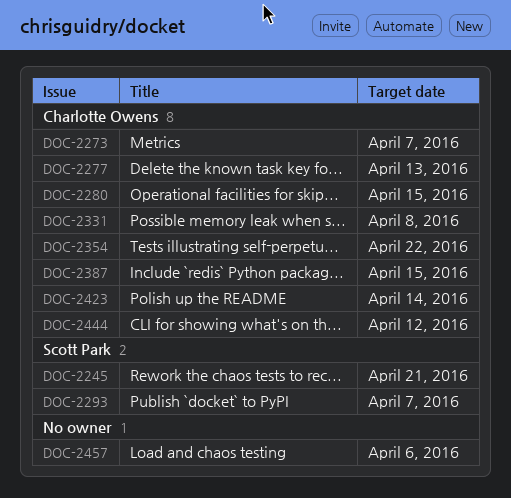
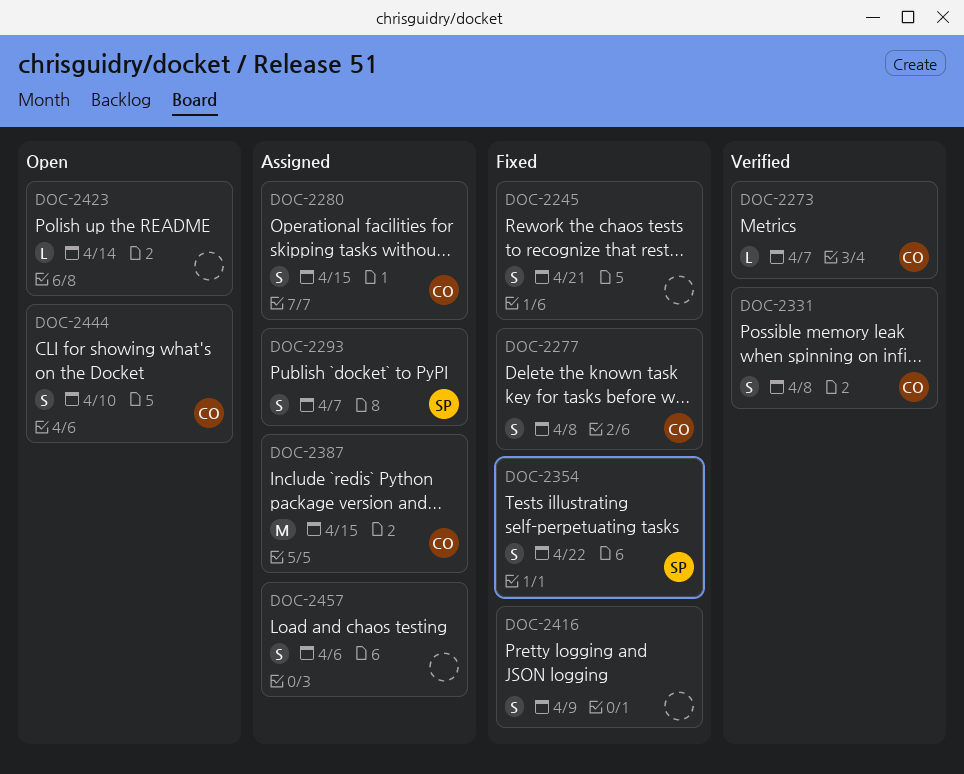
DOC-2245, owner: Scott Park -> none
DOC-2277, due: Apr 13 -> Apr 8
DOC-2354, owner: Charlotte Owens -> Scott Park
DOC-2416: none -> present
DOC-2423, owner: Charlotte Owens -> none
DOC-2444, due: Apr 12 -> Apr 10

